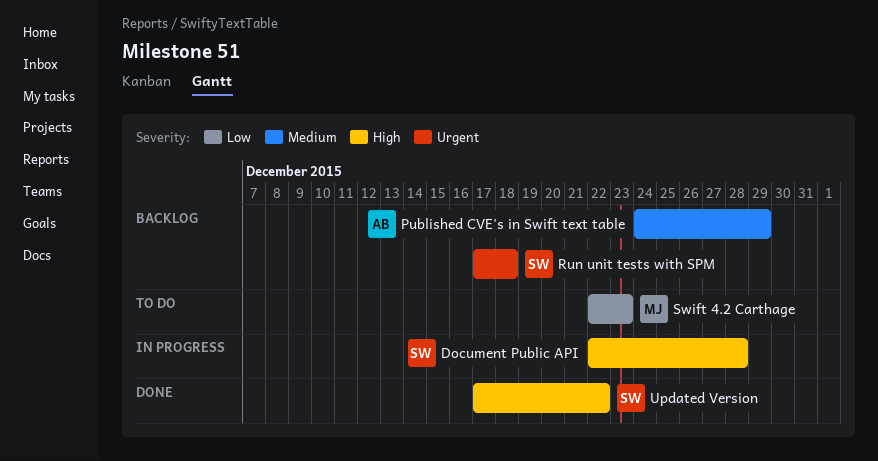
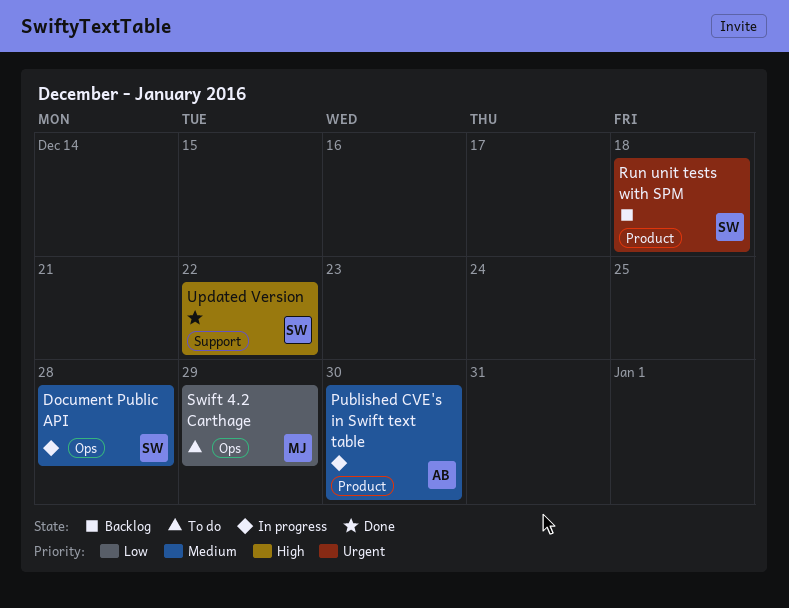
Document Public API, priority: High -> Medium
Published CVE's in Swift text table, status: Backlog -> In progress
Published CVE's in Swift text table, due: Dec 29 -> Dec 30
Swift 4.2 Carthage, due: Dec 23 -> Dec 29

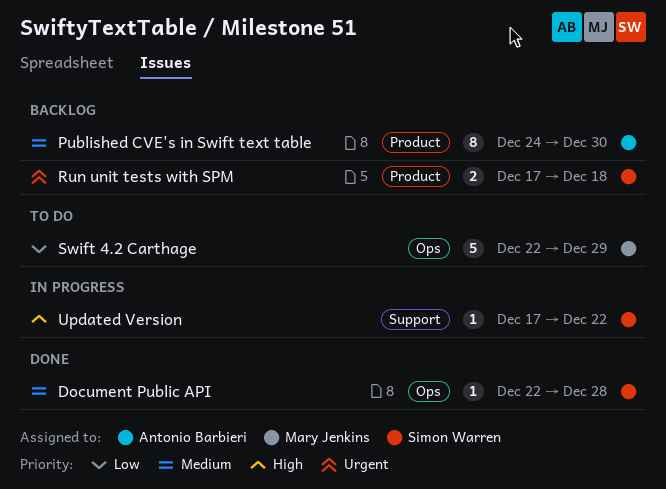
Document Public API, status: In progress -> Done
Published CVE's in Swift text table, status: In progress -> Backlog
Updated Version, status: Done -> In progress

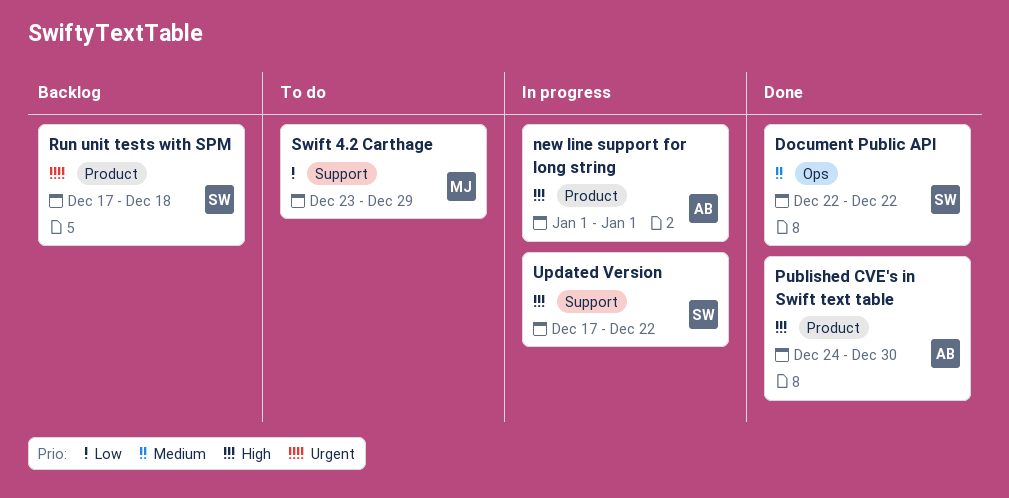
Document Public API, due: Dec 28 -> Dec 22
new line support for long string: none -> present
Published CVE's in Swift text table, status: Backlog -> Done
Published CVE's in Swift text table, priority: Medium -> High
Swift 4.2 Carthage, label: Ops -> Support
Swift 4.2 Carthage, start: Dec 22 -> Dec 23

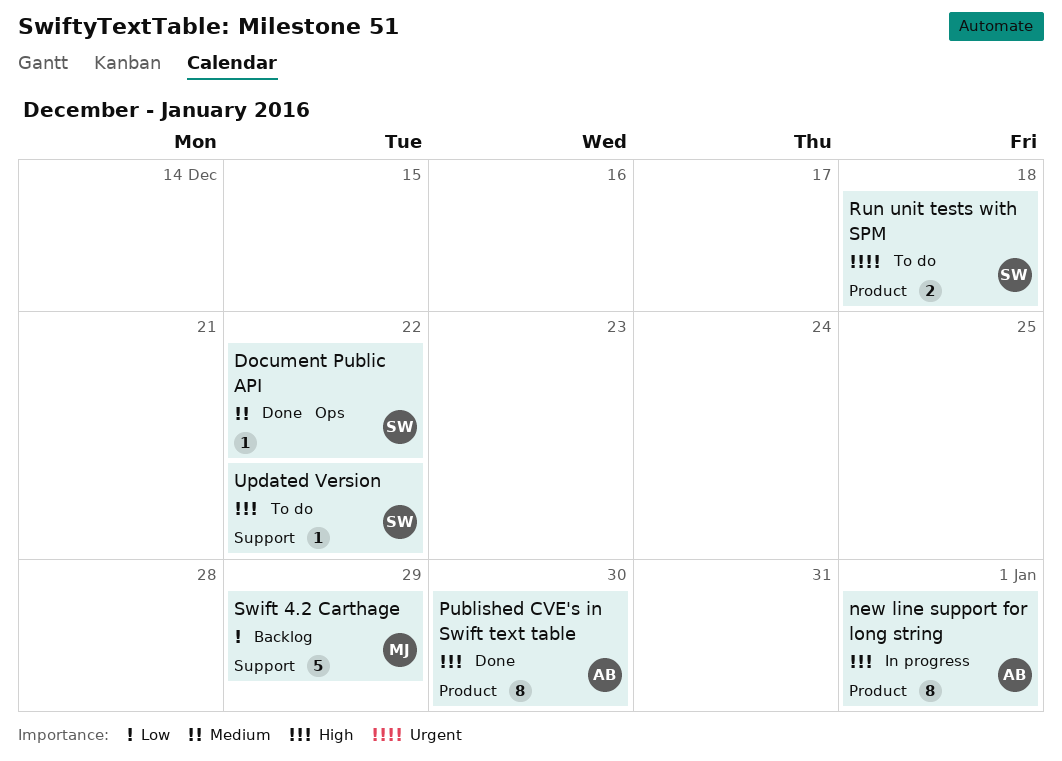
Run unit tests with SPM, status: Backlog -> To do
Swift 4.2 Carthage, status: To do -> Backlog
Updated Version, status: In progress -> To do

